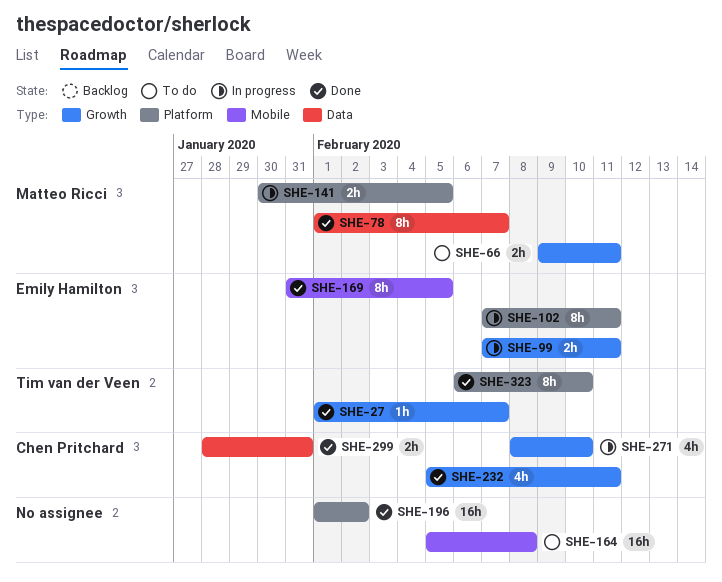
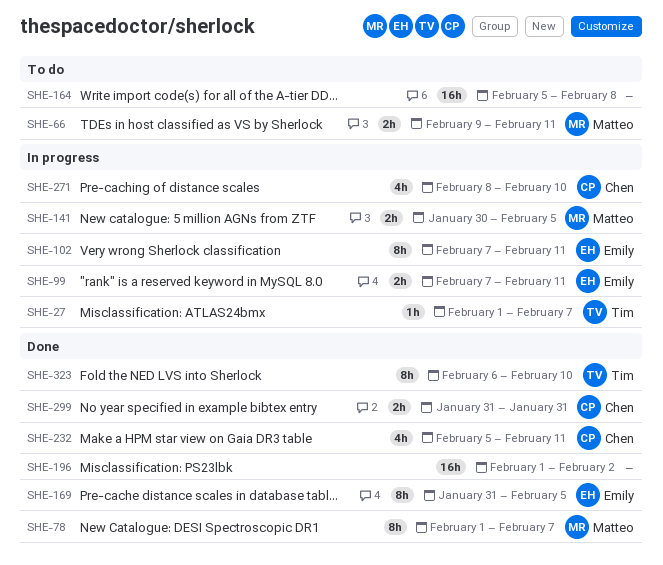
SHE-27, status: Done -> In progress
SHE-299, start: Jan 28 -> Jan 31

